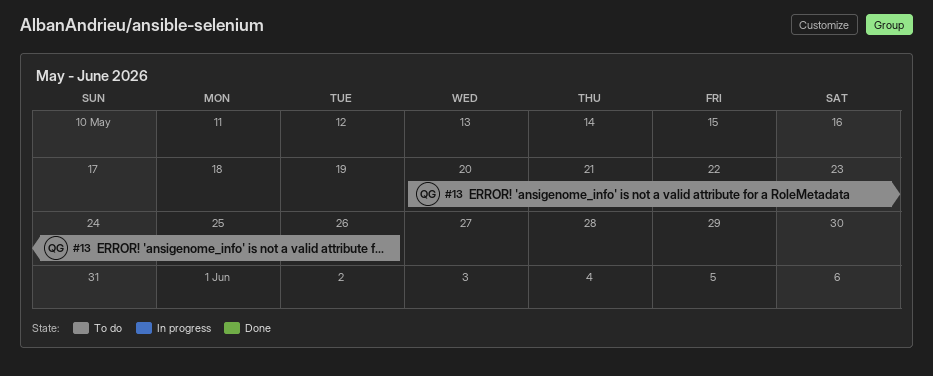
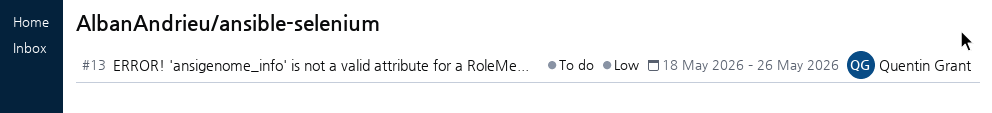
#13, start: May 20 -> May 18

